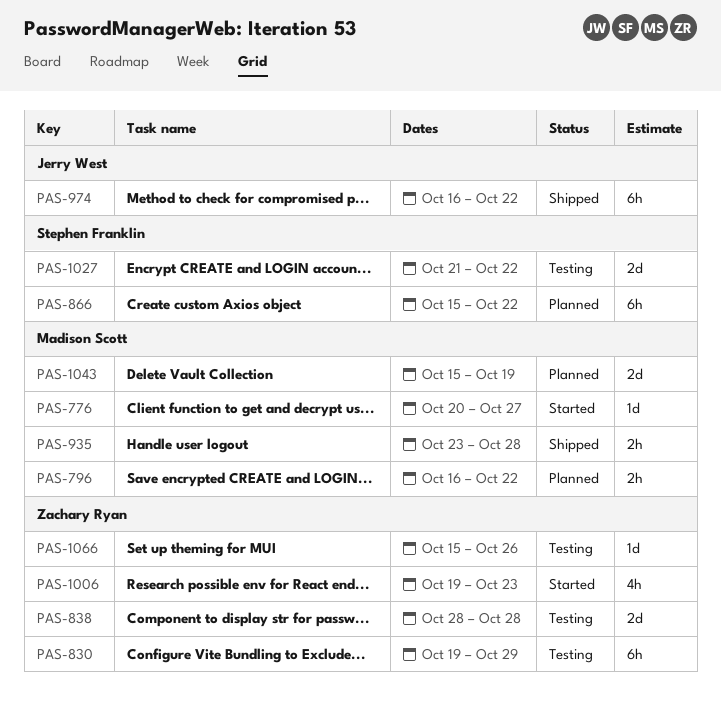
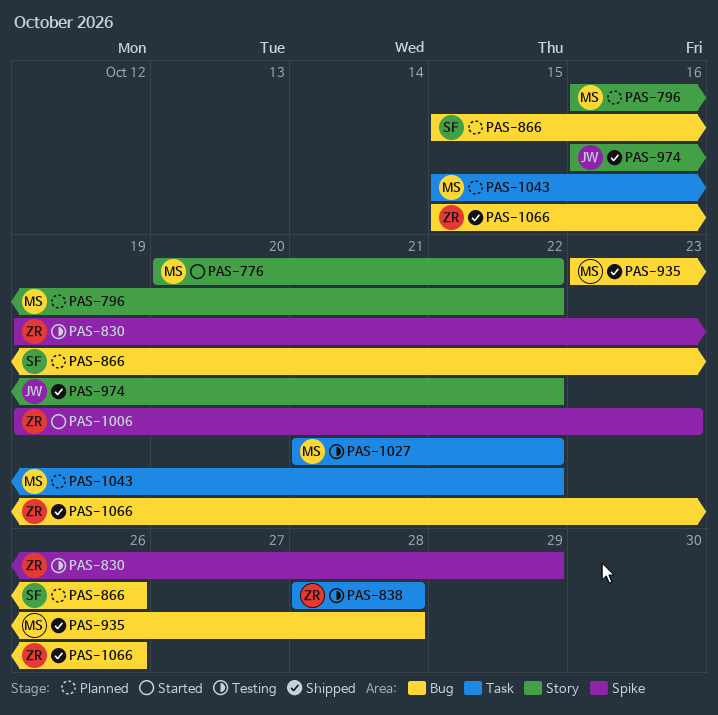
PAS-776, due: Oct 27 -> Oct 22
PAS-866, due: Oct 22 -> Oct 26
PAS-1027, owner: Stephen Franklin -> Madison Scott
PAS-1043, due: Oct 19 -> Oct 22
PAS-1066, status: Testing -> Shipped

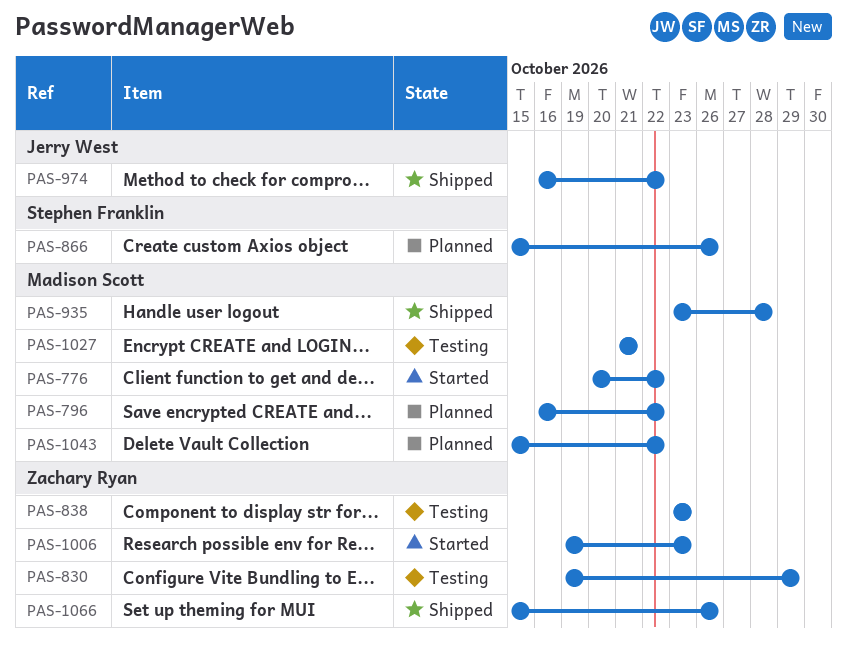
PAS-838, start: Oct 28 -> Oct 23
PAS-838, due: Oct 28 -> Oct 23
PAS-1027, due: Oct 22 -> Oct 21

